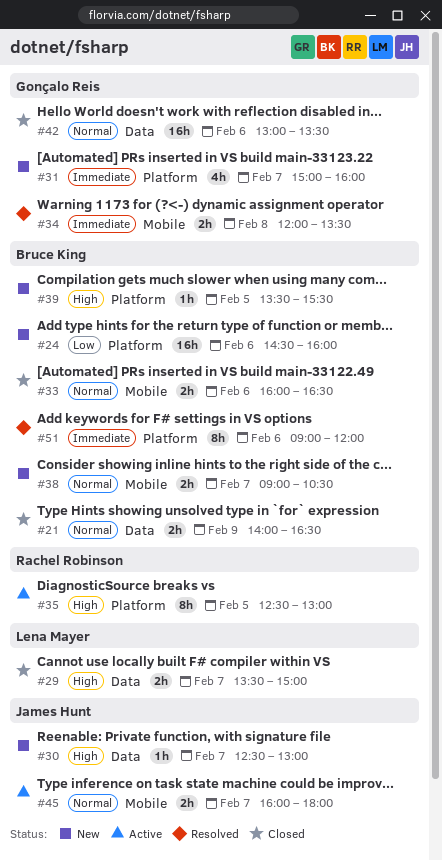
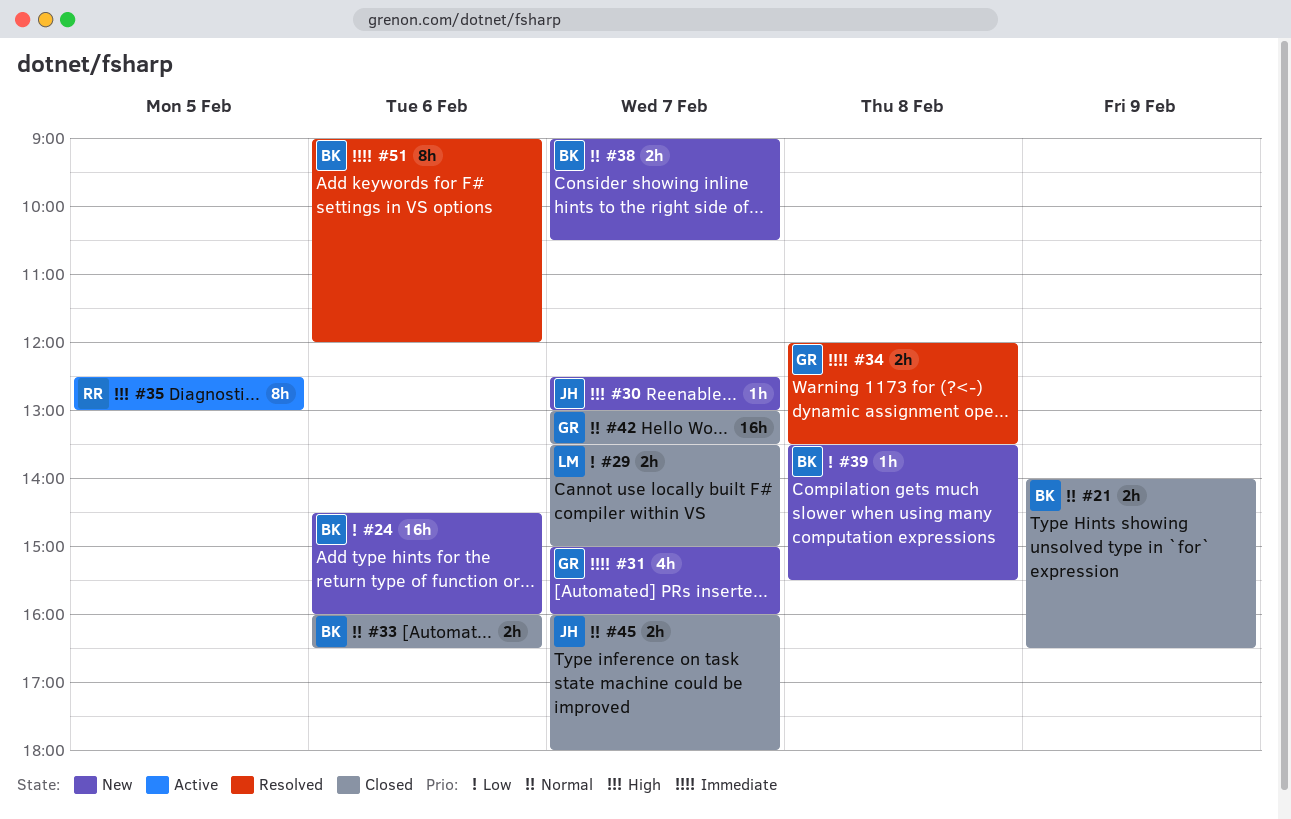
#29, priority: High -> Low
#39, priority: High -> Low
#39, day: Feb 5 -> Feb 8
#42, day: Feb 6 -> Feb 7
#45, status: Active -> Closed

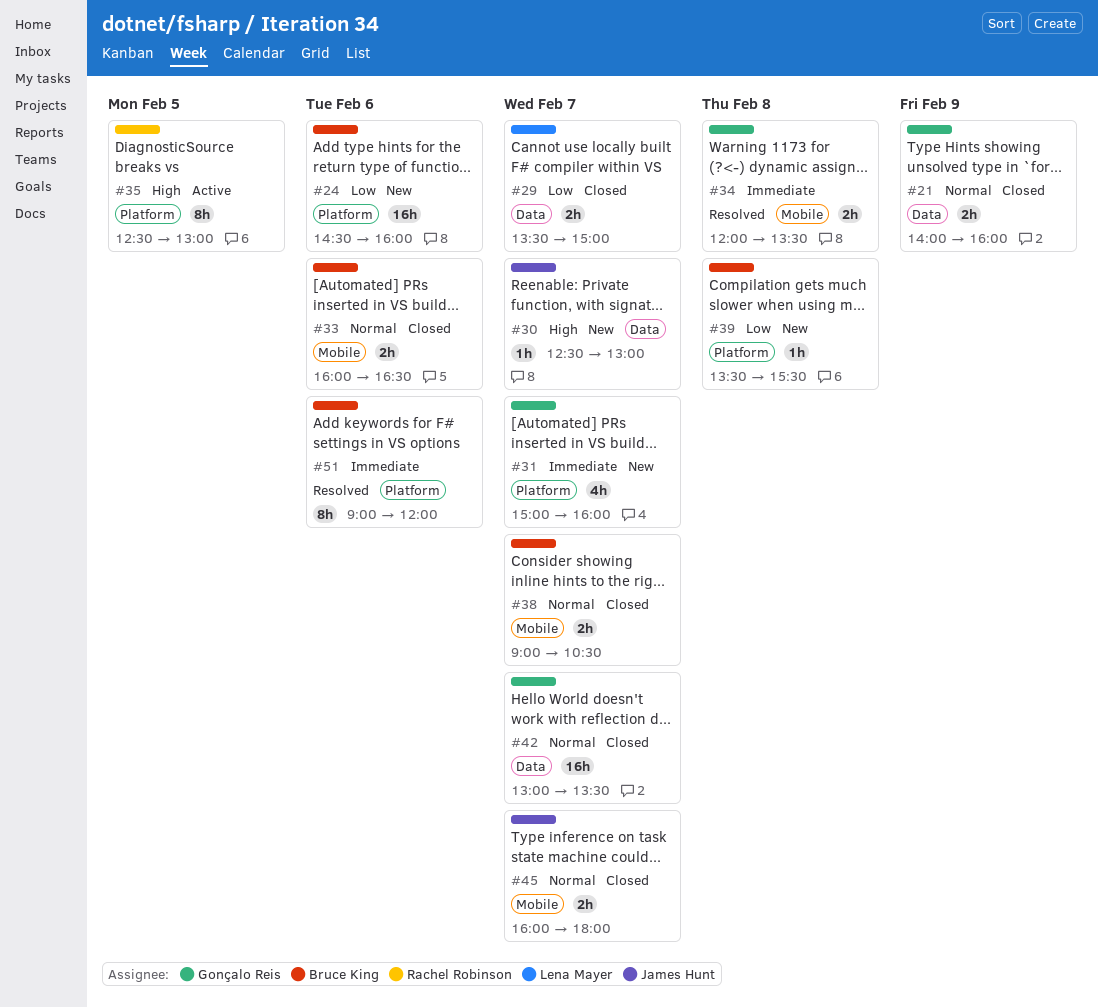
#21, owner: Bruce King -> Gonçalo Reis
#21, ends: 16:30 -> 16:00
#38, status: New -> Closed

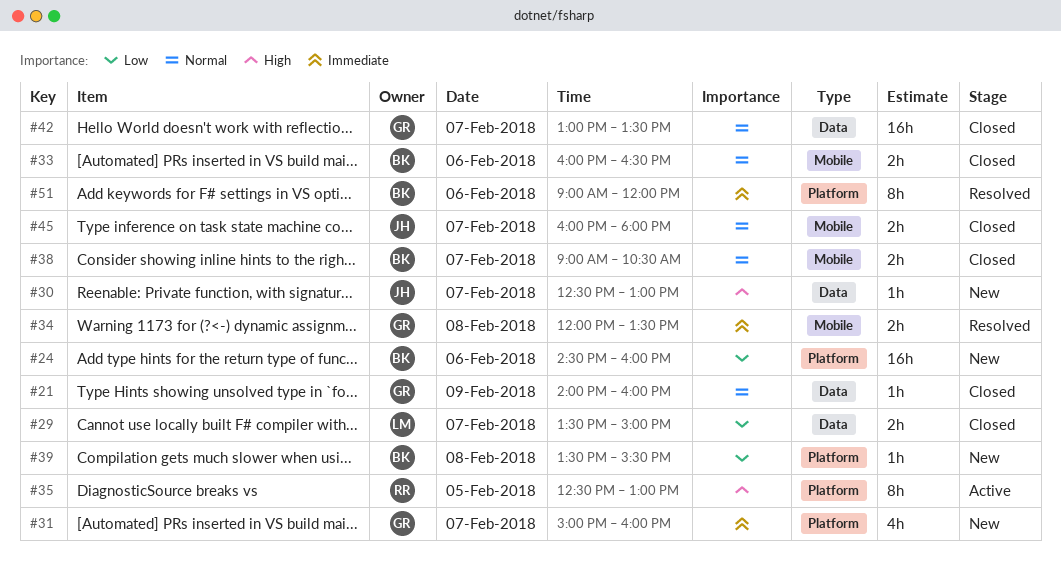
#21, estimate: 2h -> 1h

